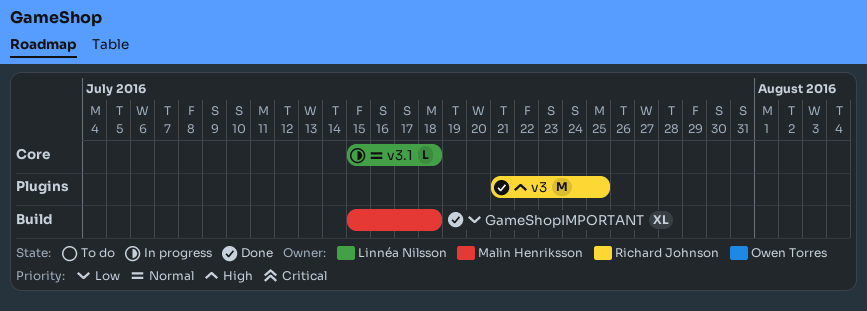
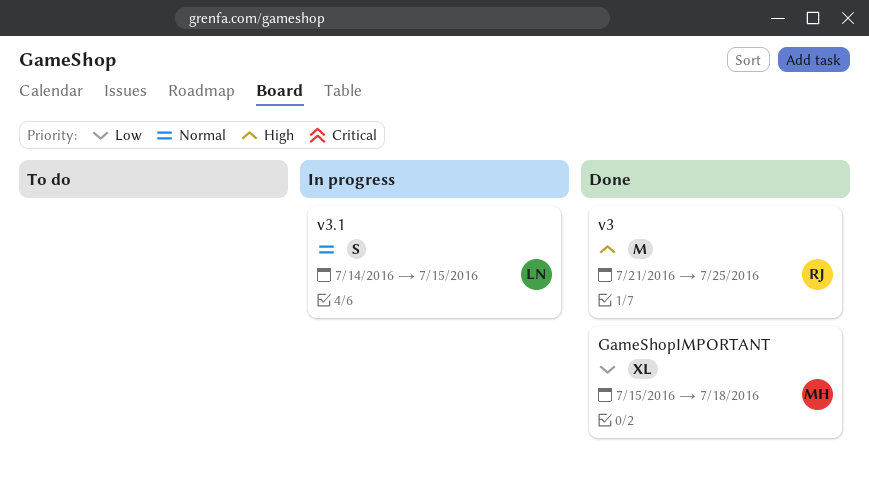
v3.1, estimate: L -> S
v3.1, start: Jul 15 -> Jul 14
v3.1, due: Jul 18 -> Jul 15

